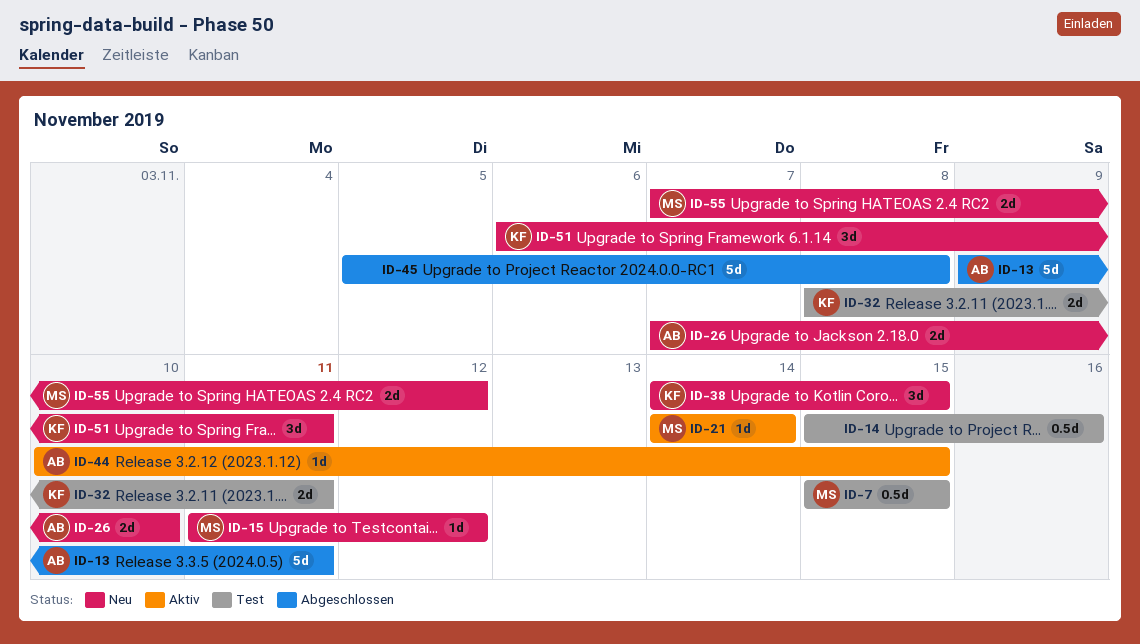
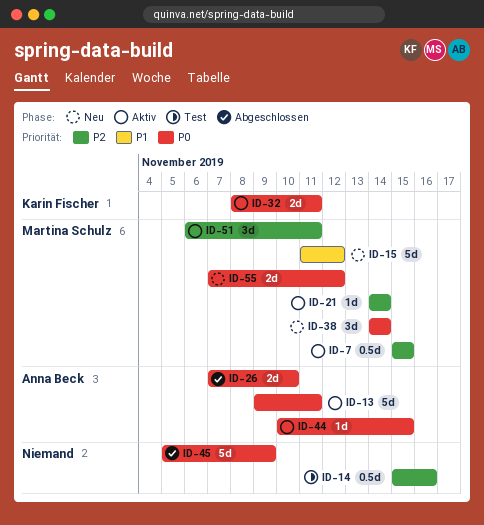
ID-7, status: Test -> Aktiv
ID-13, status: Abgeschlossen -> Aktiv
ID-15, estimate: 1d -> 5d
ID-26, status: Neu -> Abgeschlossen
ID-32, status: Test -> Aktiv
ID-38, owner: Karin Fischer -> Martina Schulz
ID-38, due: Nov 15 -> Nov 14
ID-45, due: Nov 8 -> Nov 9
ID-51, status: Neu -> Aktiv
ID-51, owner: Karin Fischer -> Martina Schulz

